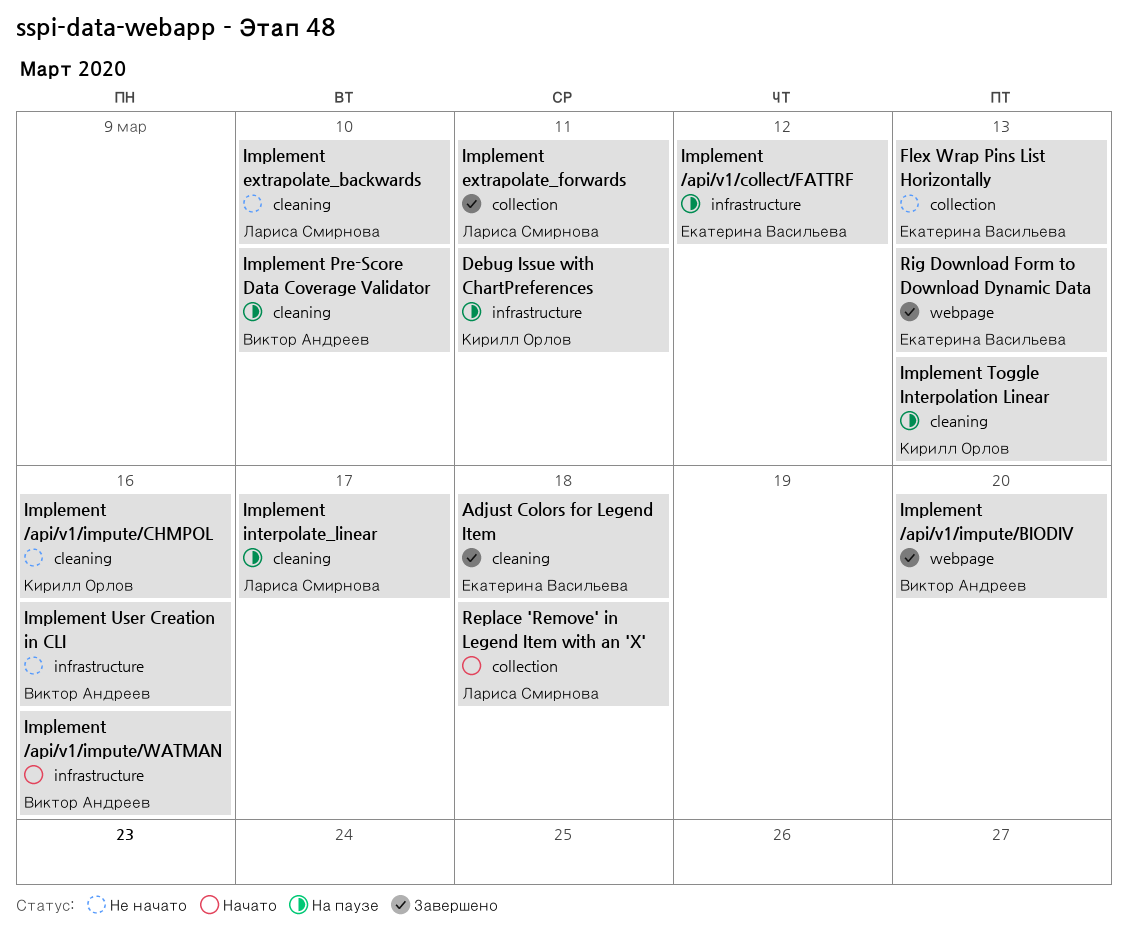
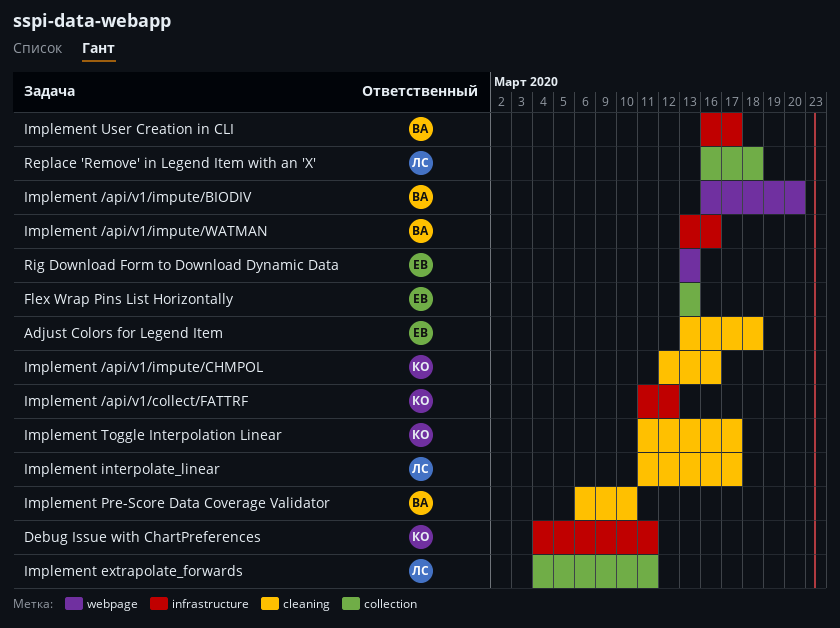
Implement /api/v1/collect/FATTRF, owner: Екатерина Васильева -> Кирилл Орлов
Implement extrapolate_backwards: present -> none
Implement Toggle Interpolation Linear, due: Mar 13 -> Mar 17
Implement User Creation in CLI, due: Mar 16 -> Mar 17

